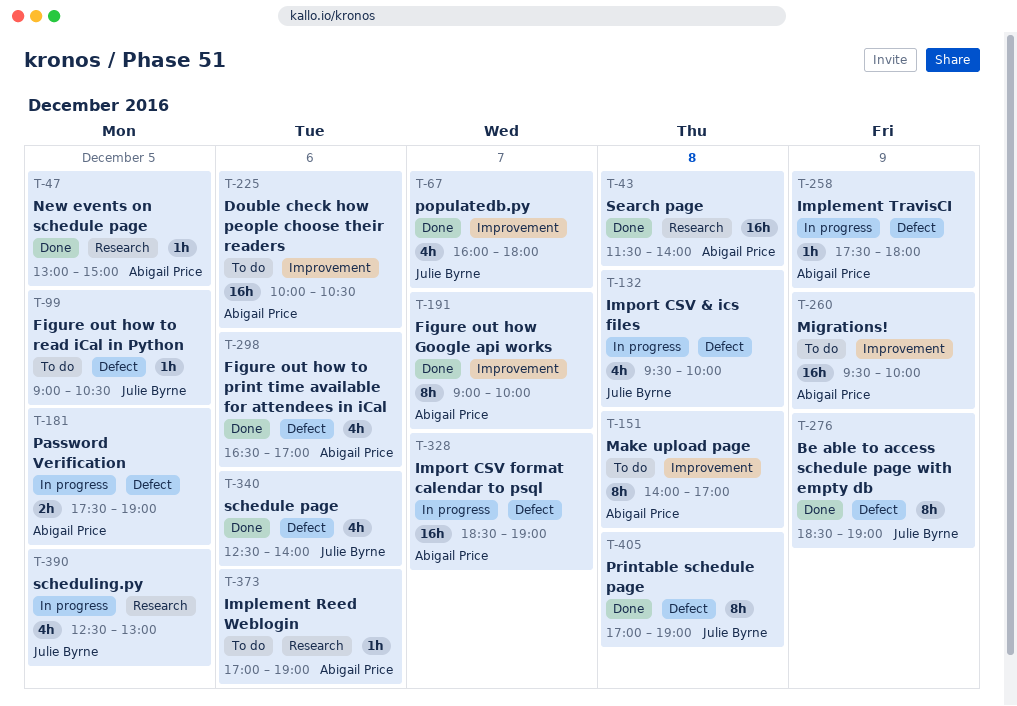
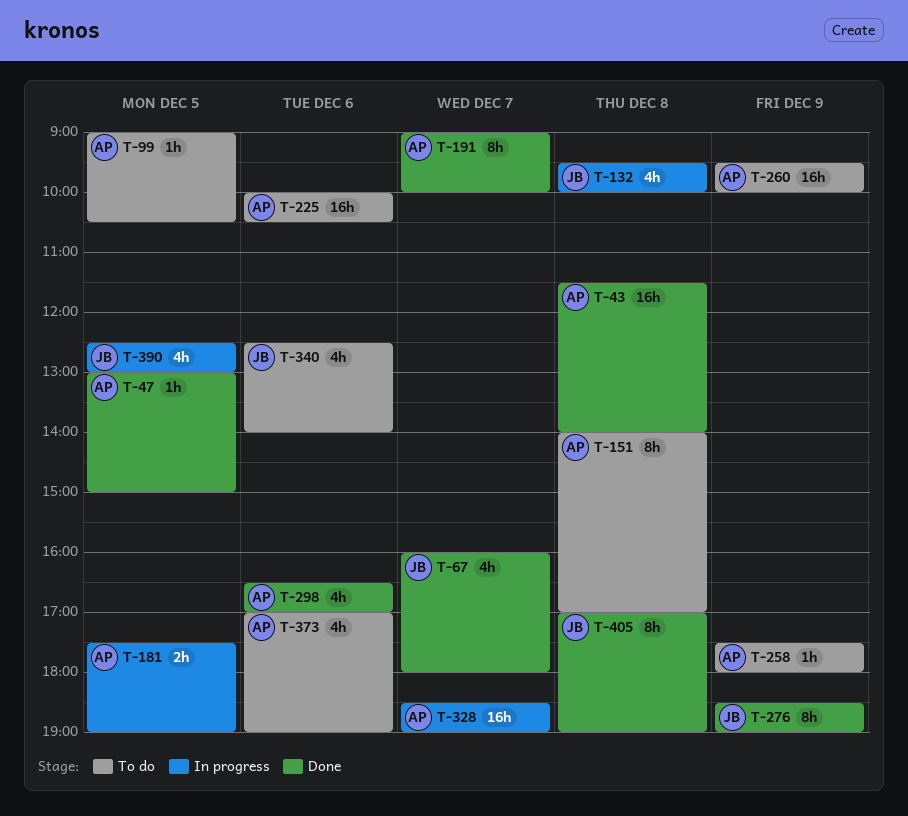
T-99, owner: Julie Byrne -> Abigail Price
T-258, status: In progress -> To do
T-340, status: Done -> To do
T-373, estimate: 1h -> 4h

